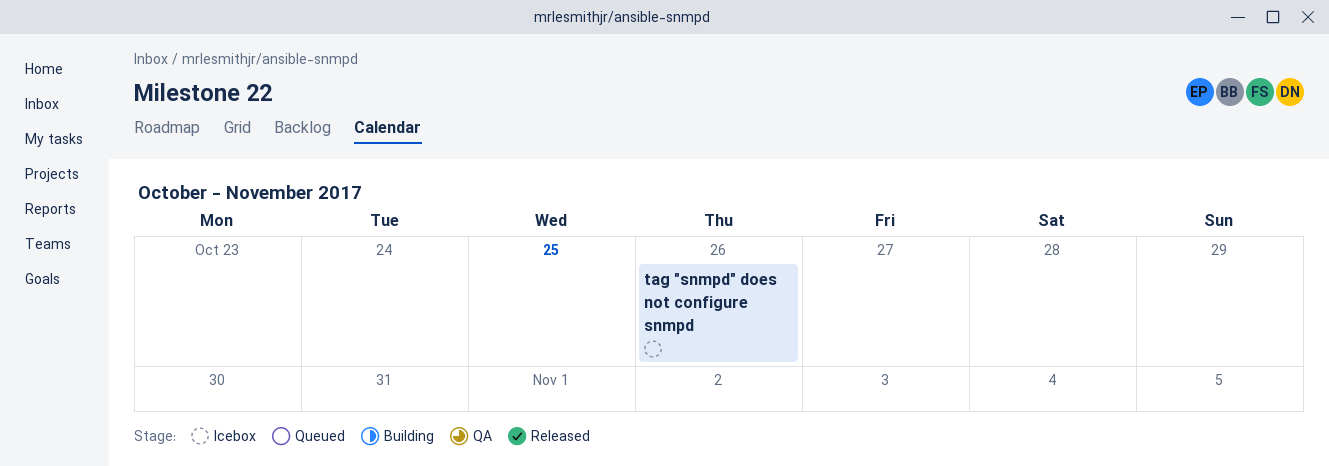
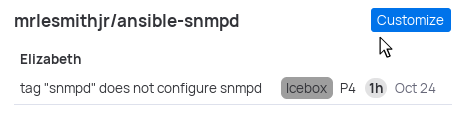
tag "snmpd" does not configure snmpd, due: Oct 26 -> Oct 24

